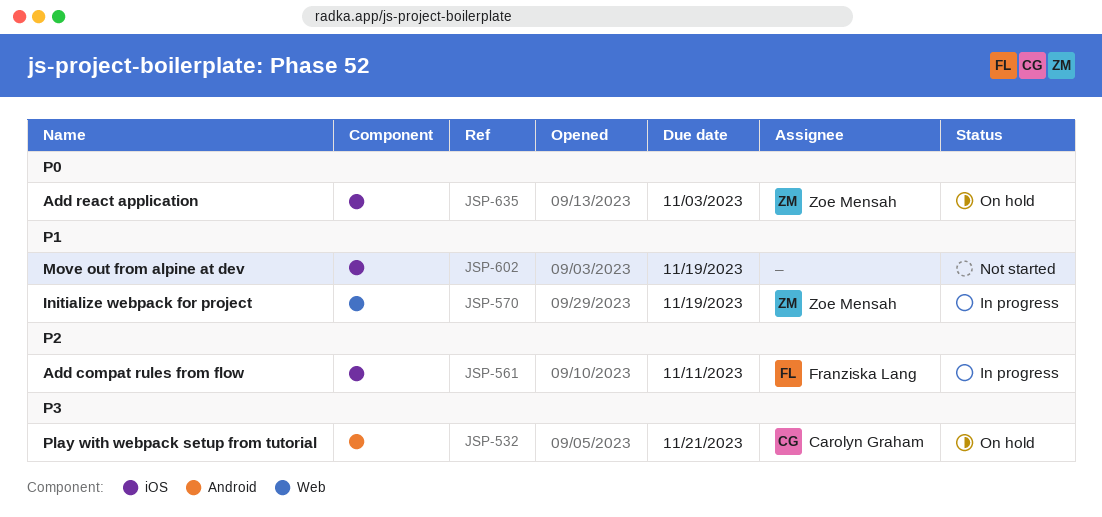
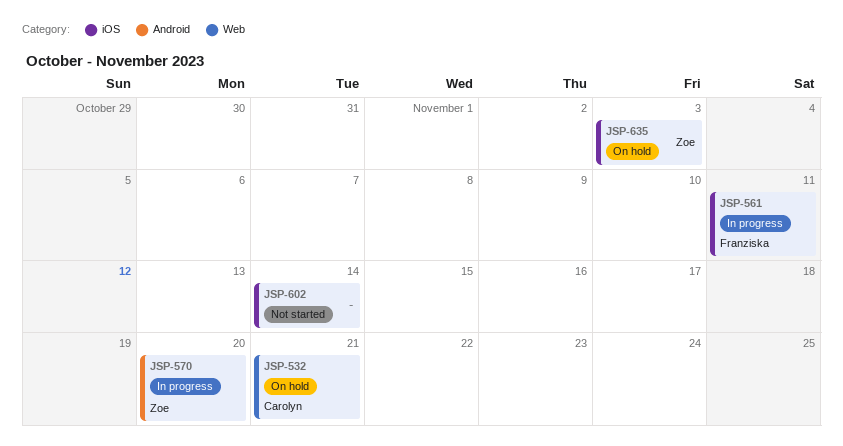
JSP-532, label: Android -> Web
JSP-570, label: Web -> Android
JSP-570, due: Nov 19 -> Nov 20
JSP-602, due: Nov 19 -> Nov 14

